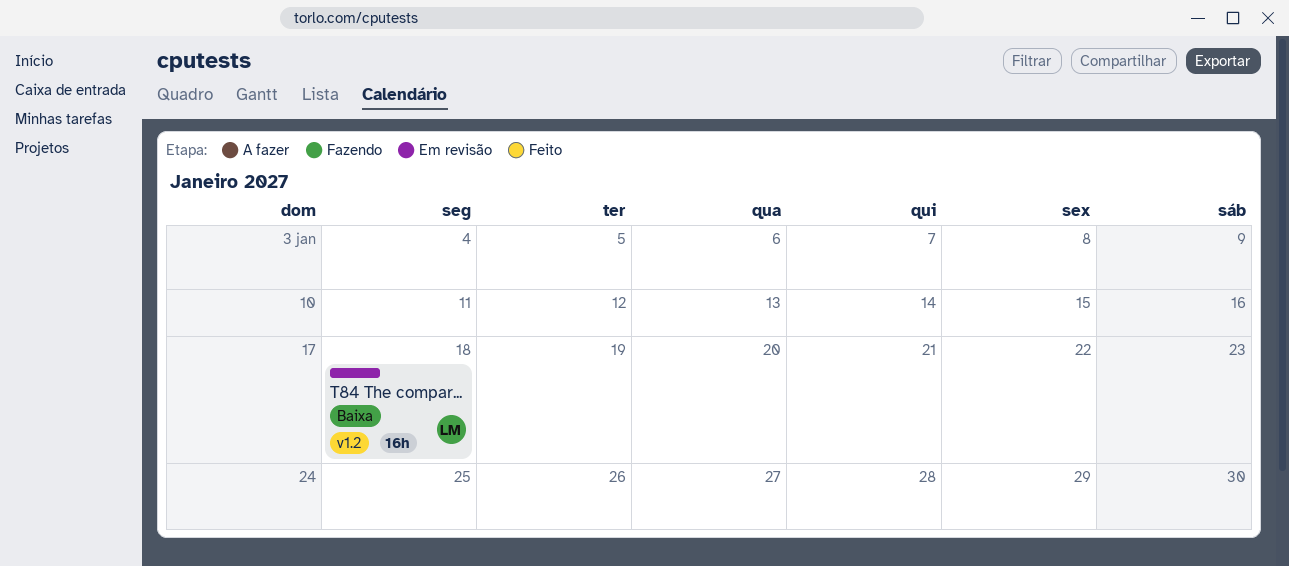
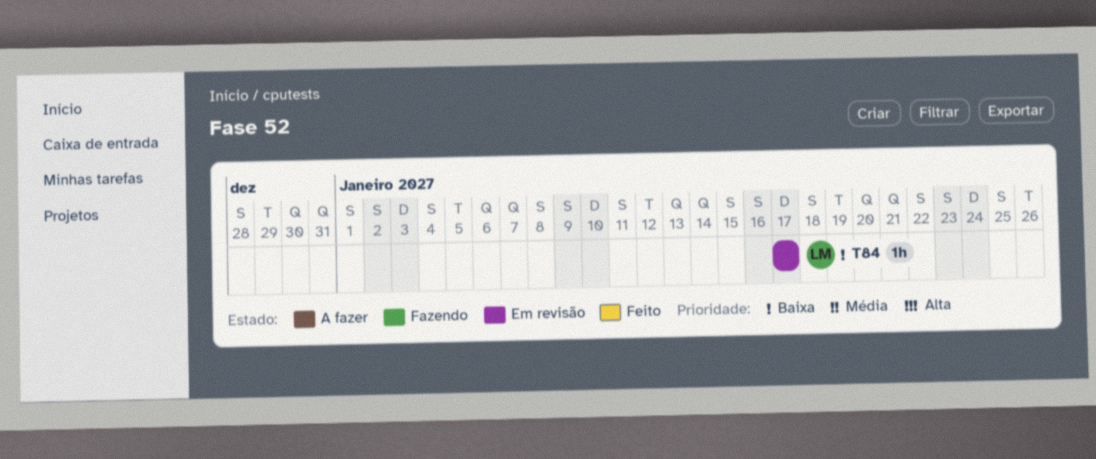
T84, estimate: 16h -> 1h
T84, due: Jan 18 -> Jan 17

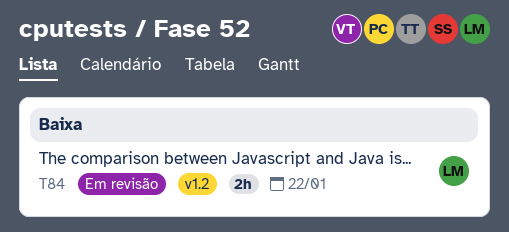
T84, estimate: 1h -> 2h
T84, due: Jan 17 -> Jan 22

